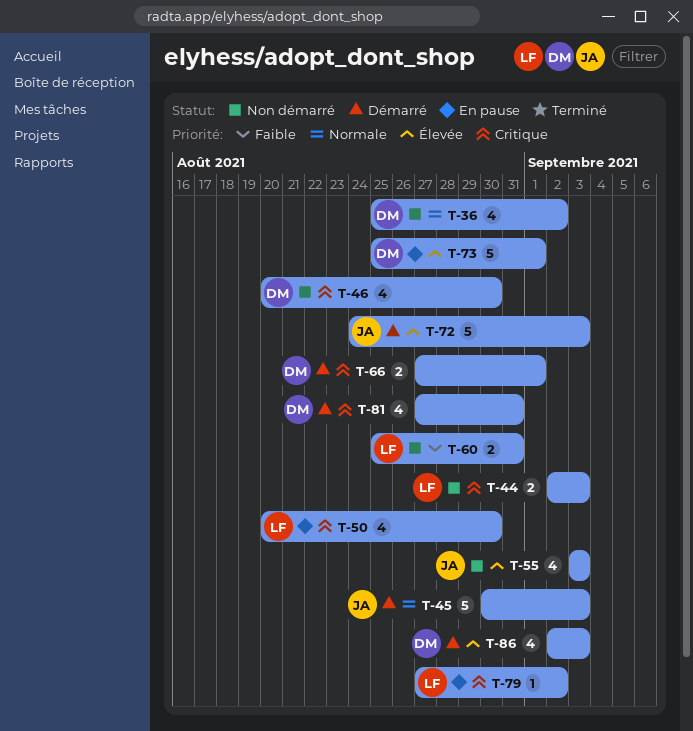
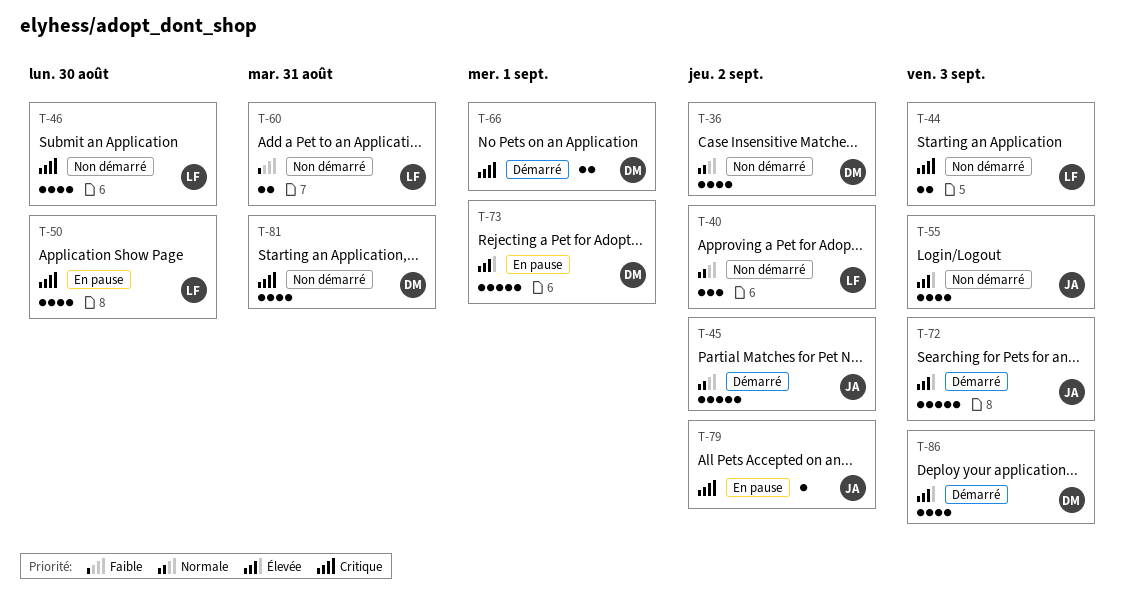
T-40: none -> present
T-45, due: Sep 3 -> Sep 2
T-46, owner: DM -> LF
T-79, owner: LF -> JA
T-81, status: Démarré -> Non démarré

